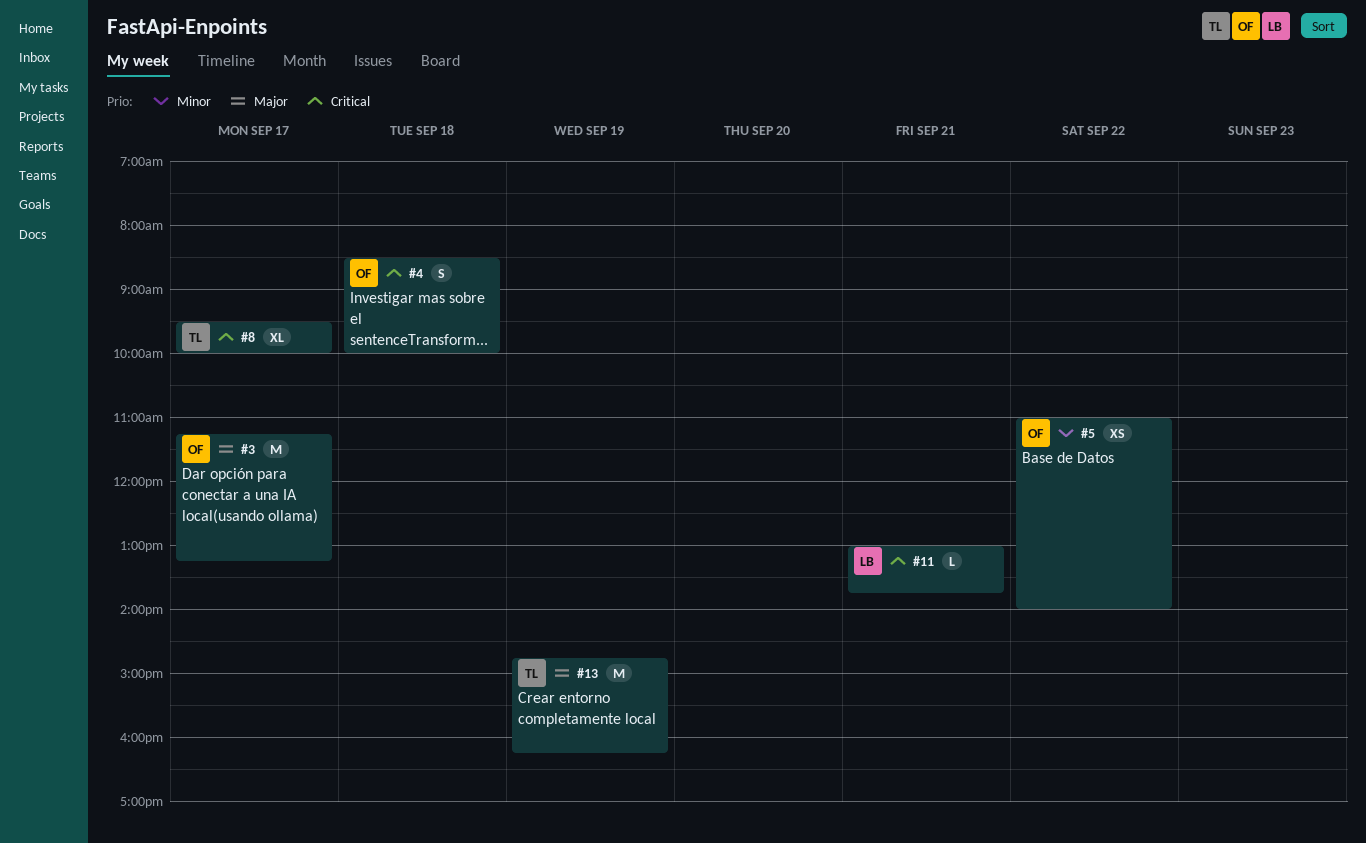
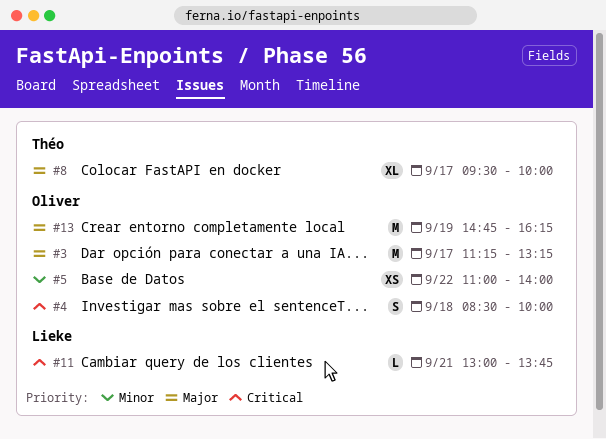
#8, priority: Critical -> Major
#13, owner: Théo -> Oliver

